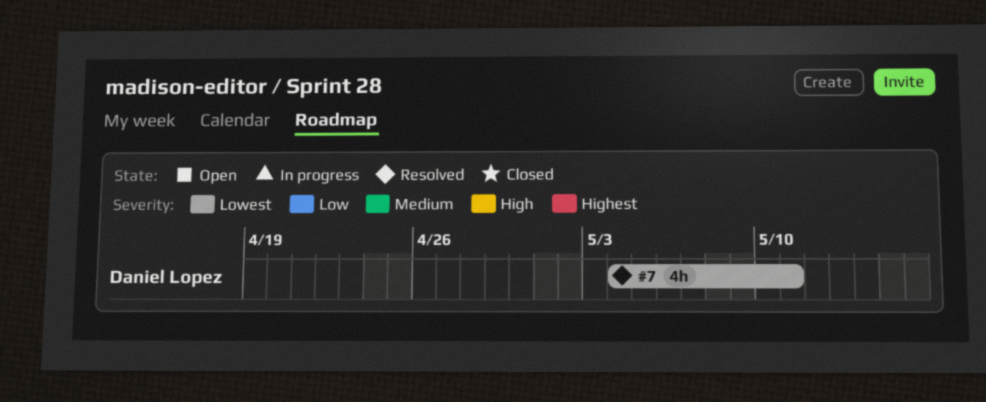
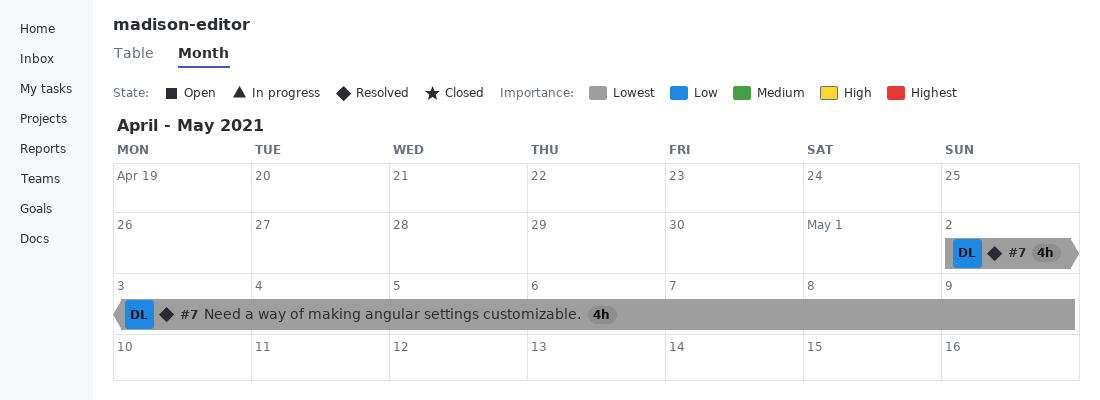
#7, start: May 4 -> May 2
#7, due: May 11 -> May 9

